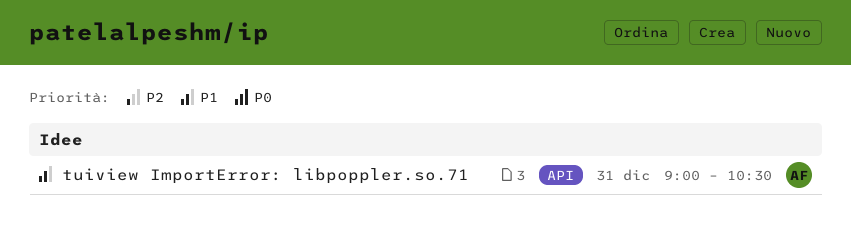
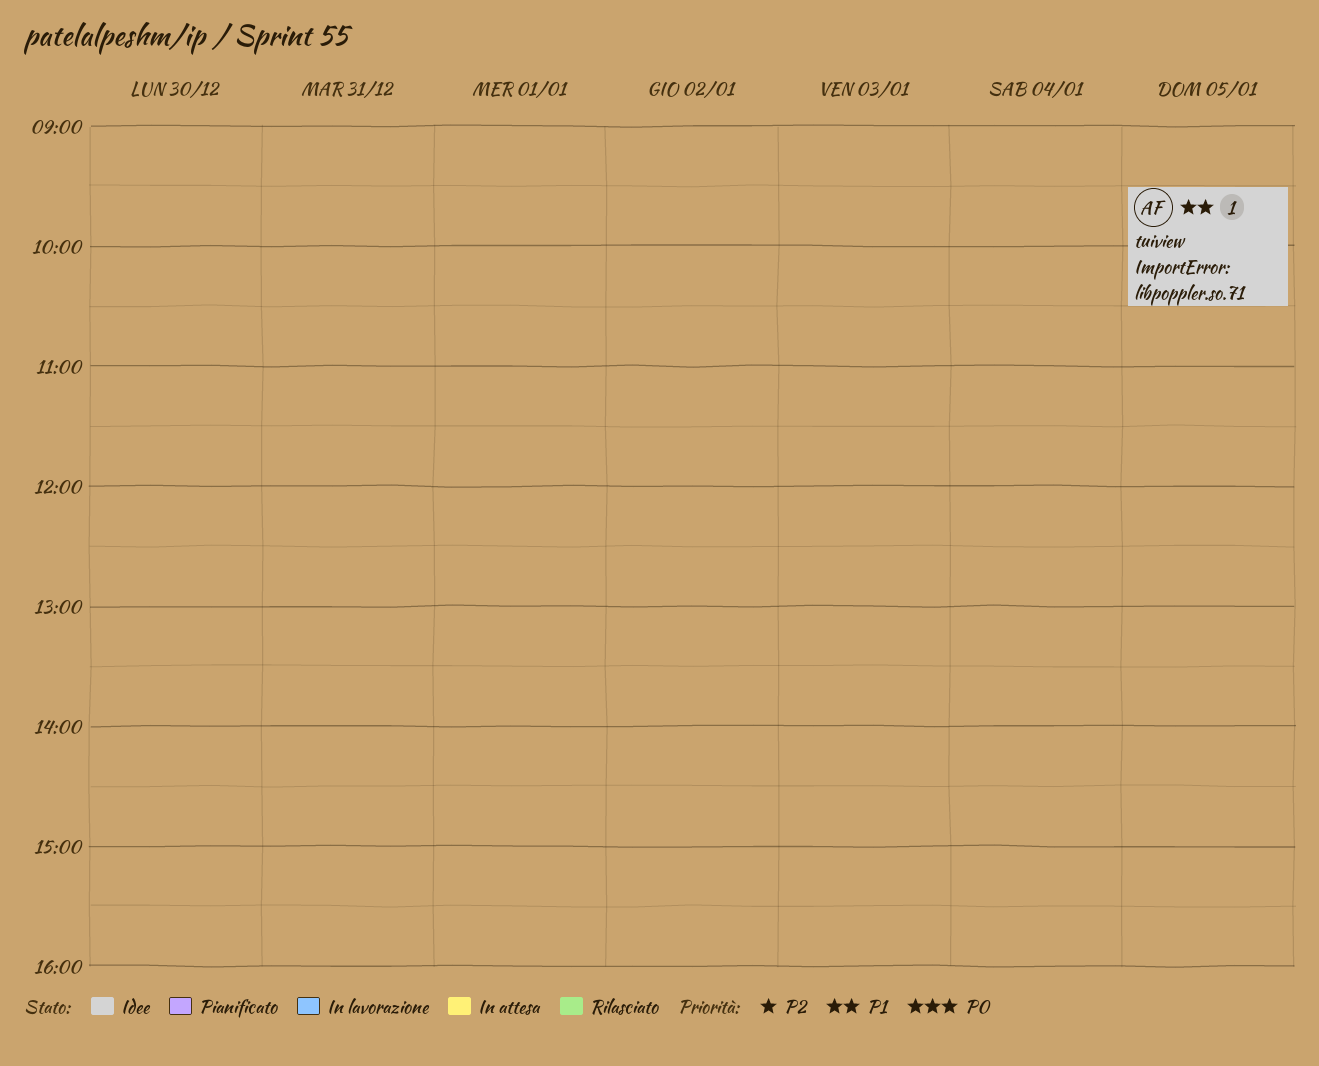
tuiview ImportError: libpoppler.so.71, day: Dec 31 -> Jan 5
tuiview ImportError: libpoppler.so.71, begins: 09:00 -> 09:30

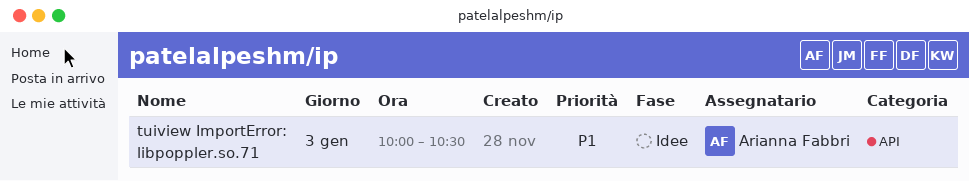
tuiview ImportError: libpoppler.so.71, day: Jan 5 -> Jan 3
tuiview ImportError: libpoppler.so.71, begins: 09:30 -> 10:00

